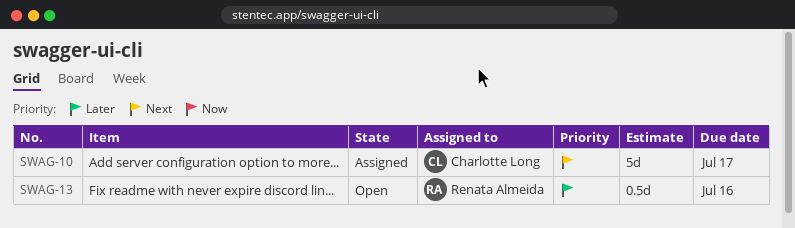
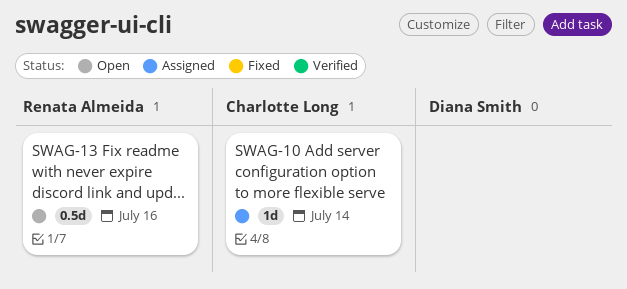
SWAG-10, estimate: 5d -> 1d
SWAG-10, due: Jul 17 -> Jul 14

